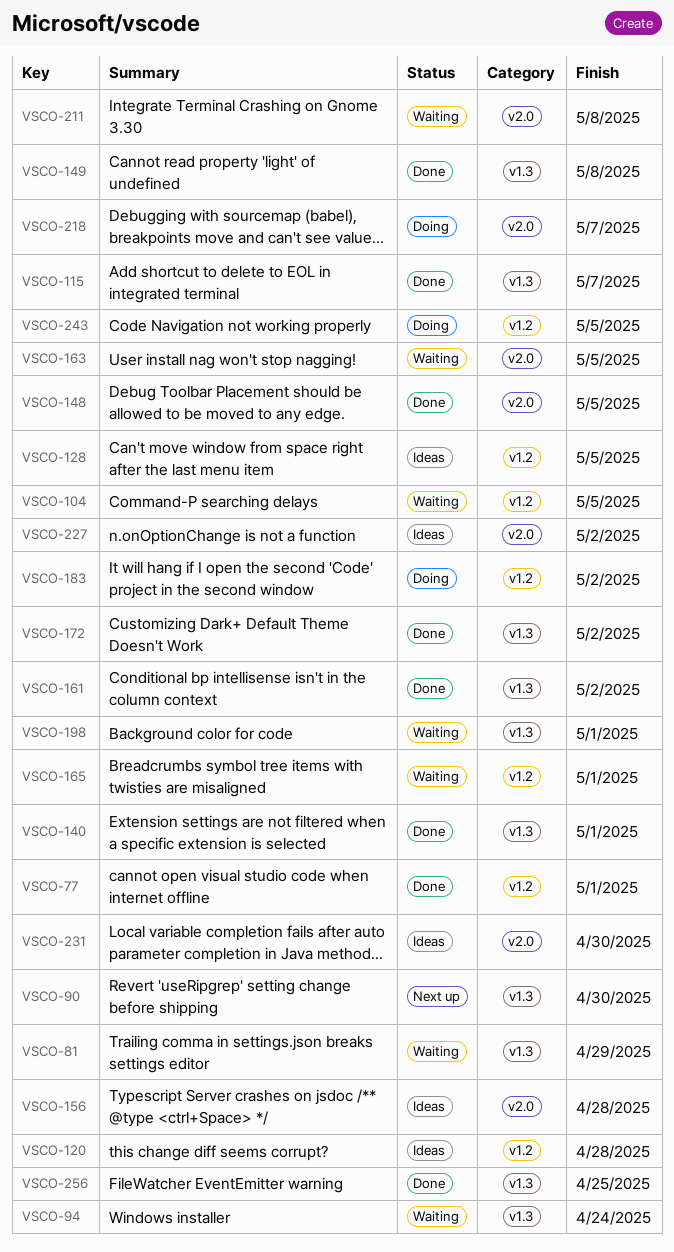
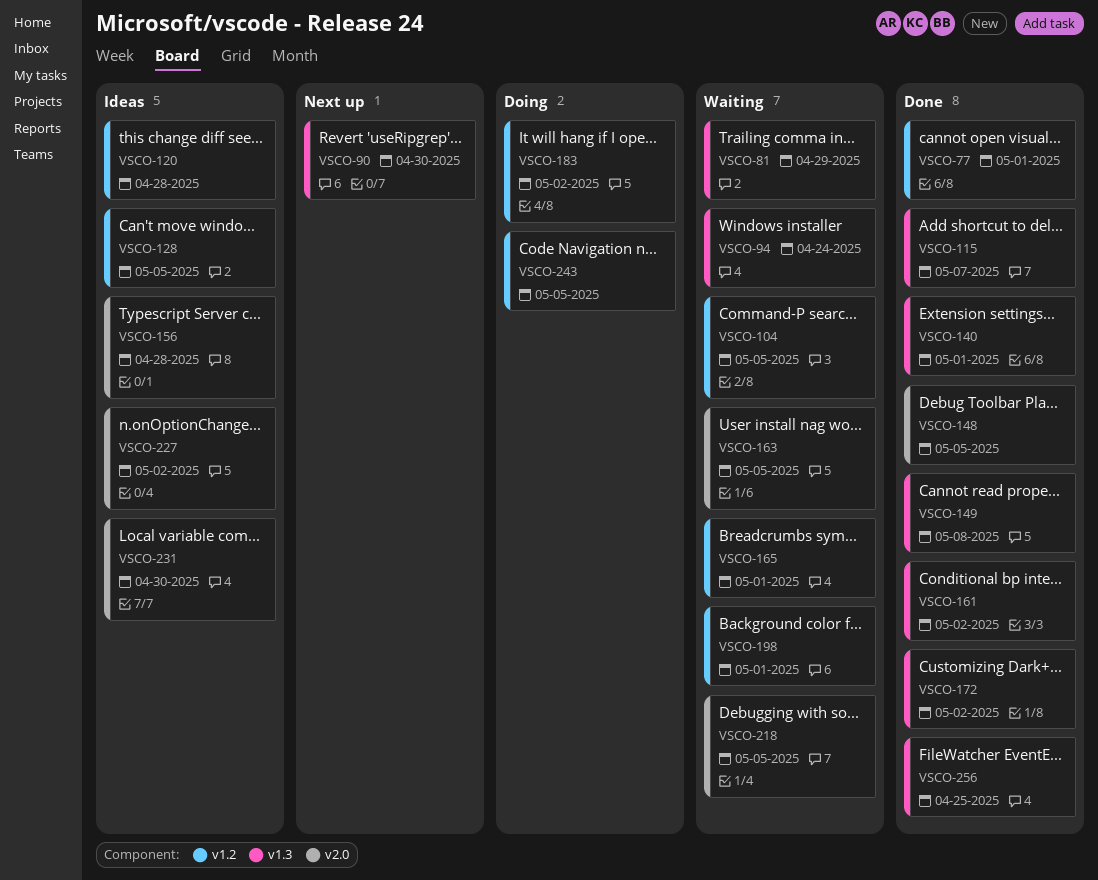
VSCO-198, label: v1.3 -> v1.2
VSCO-211: present -> none
VSCO-218, status: Doing -> Waiting
VSCO-218, due: May 7 -> May 5

